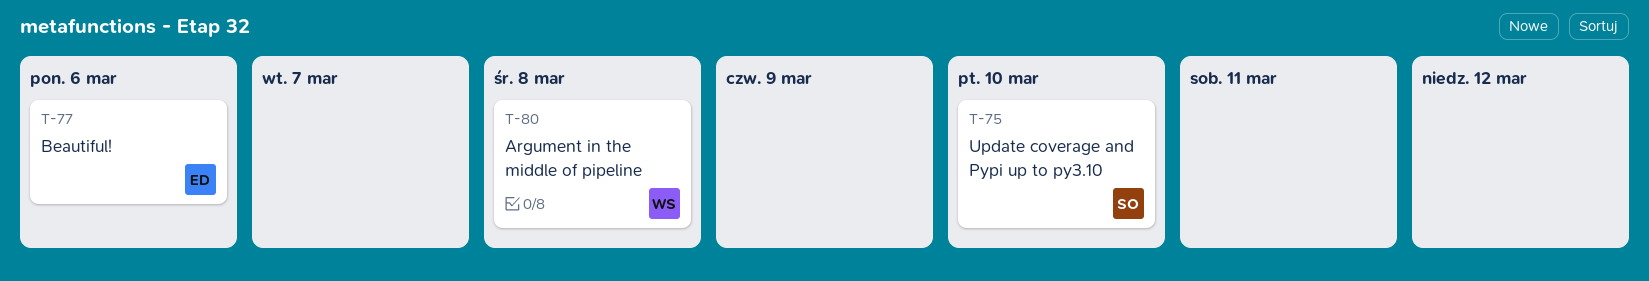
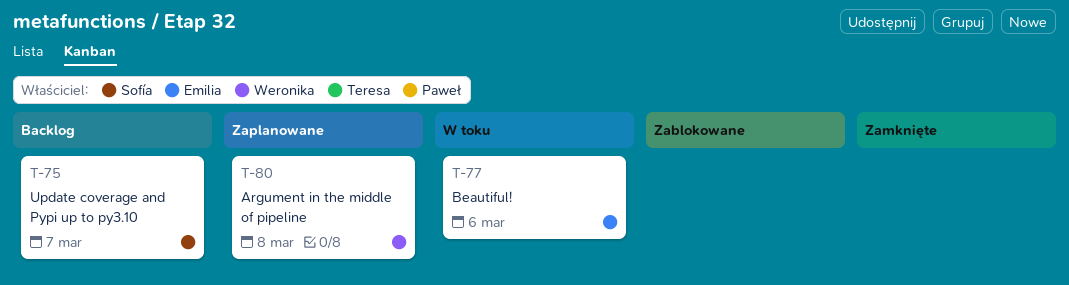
T-75, due: Mar 10 -> Mar 7

